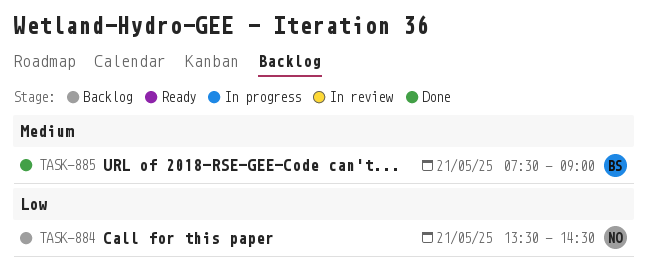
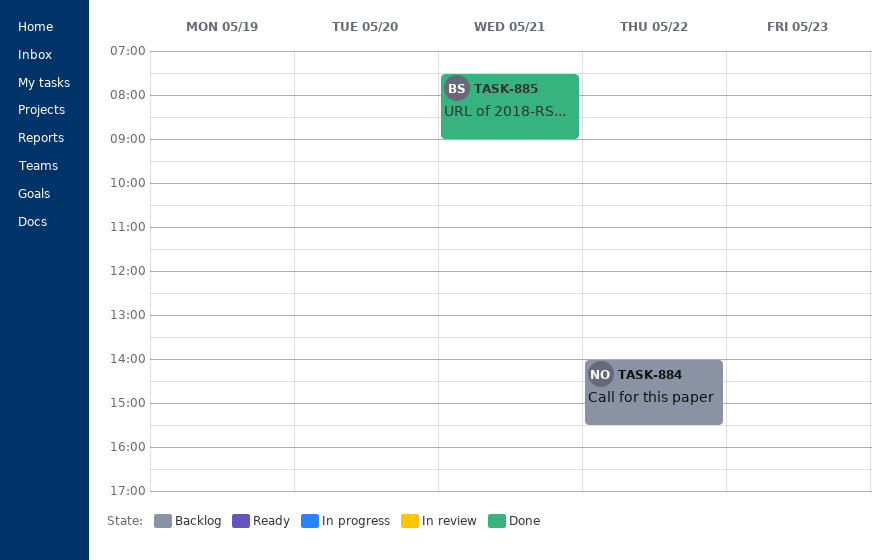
TASK-884, day: May 21 -> May 22
TASK-884, begins: 13:30 -> 14:00
TASK-884, ends: 14:30 -> 15:30

